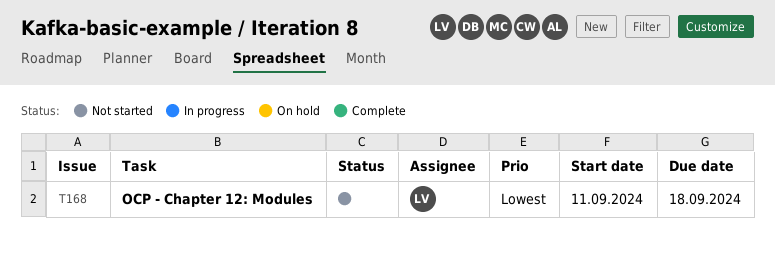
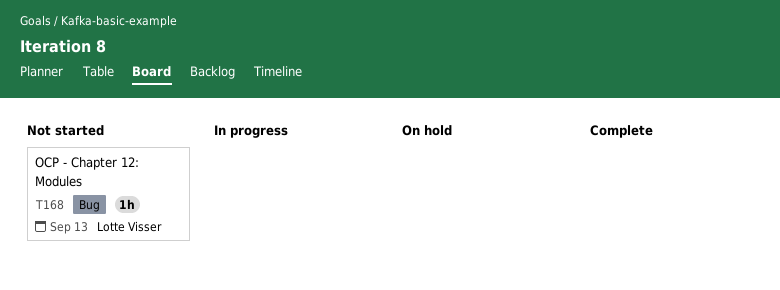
T168, due: Sep 18 -> Sep 13

